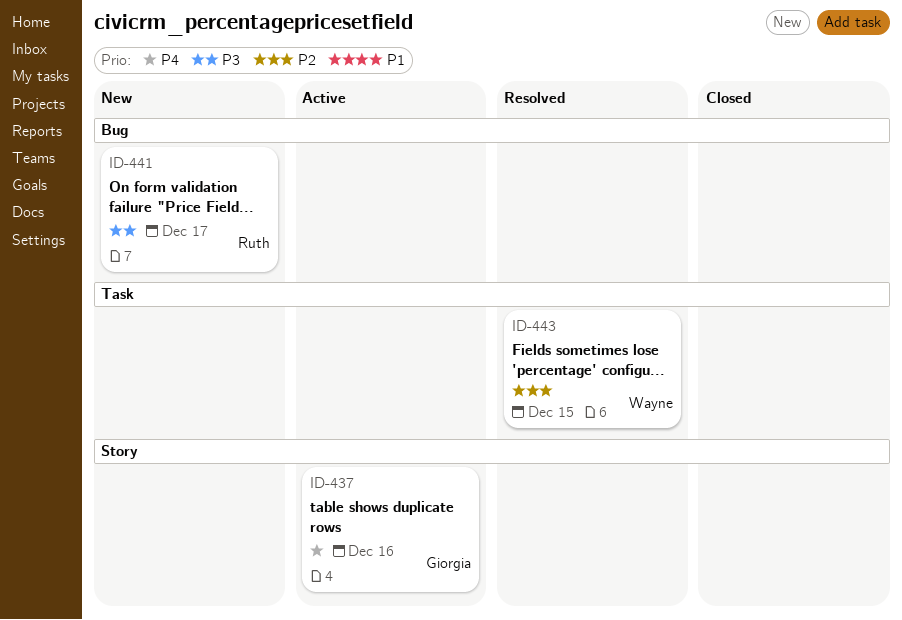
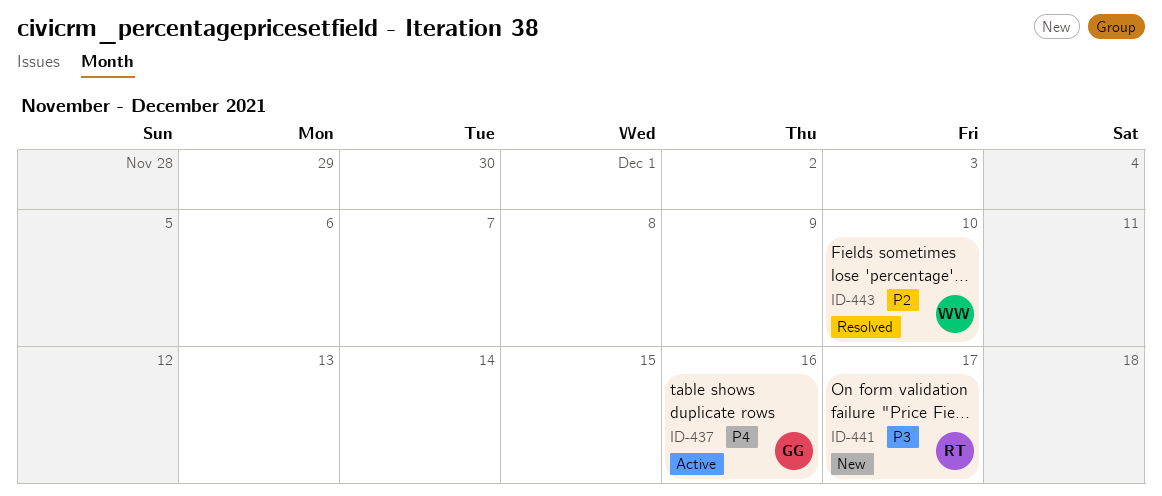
ID-443, due: Dec 15 -> Dec 10

